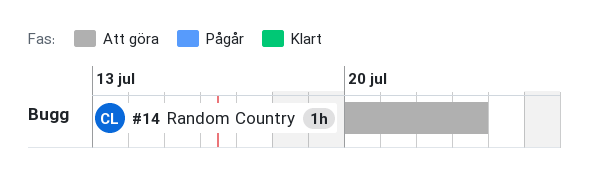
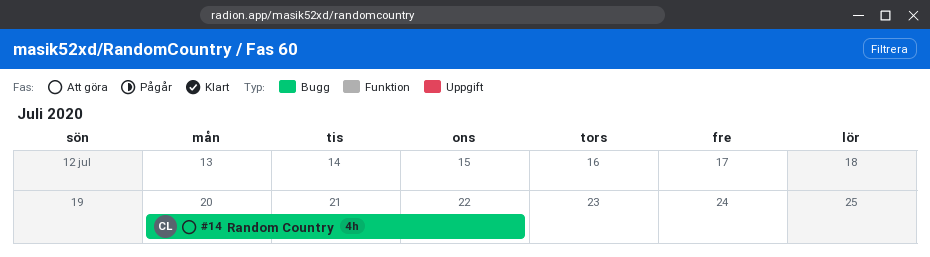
#14, estimate: 1h -> 4h
#14, due: Jul 23 -> Jul 22

